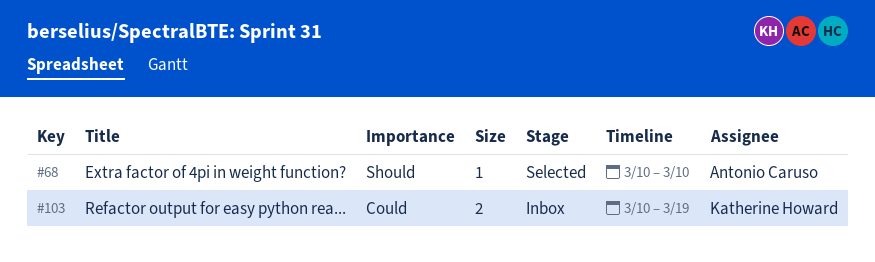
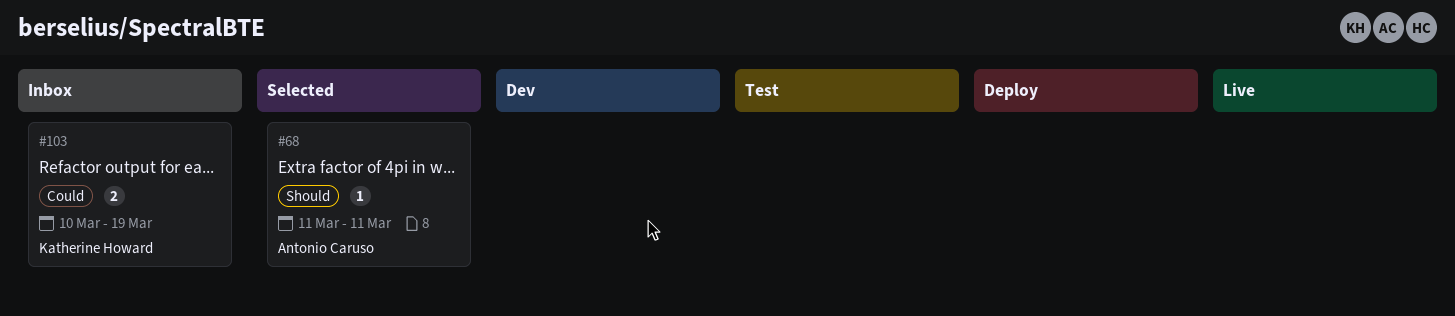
#68, start: Mar 10 -> Mar 11
#68, due: Mar 10 -> Mar 11

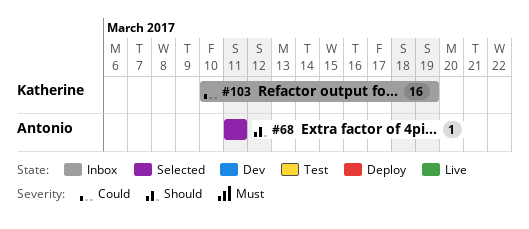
#103, estimate: 2 -> 16

